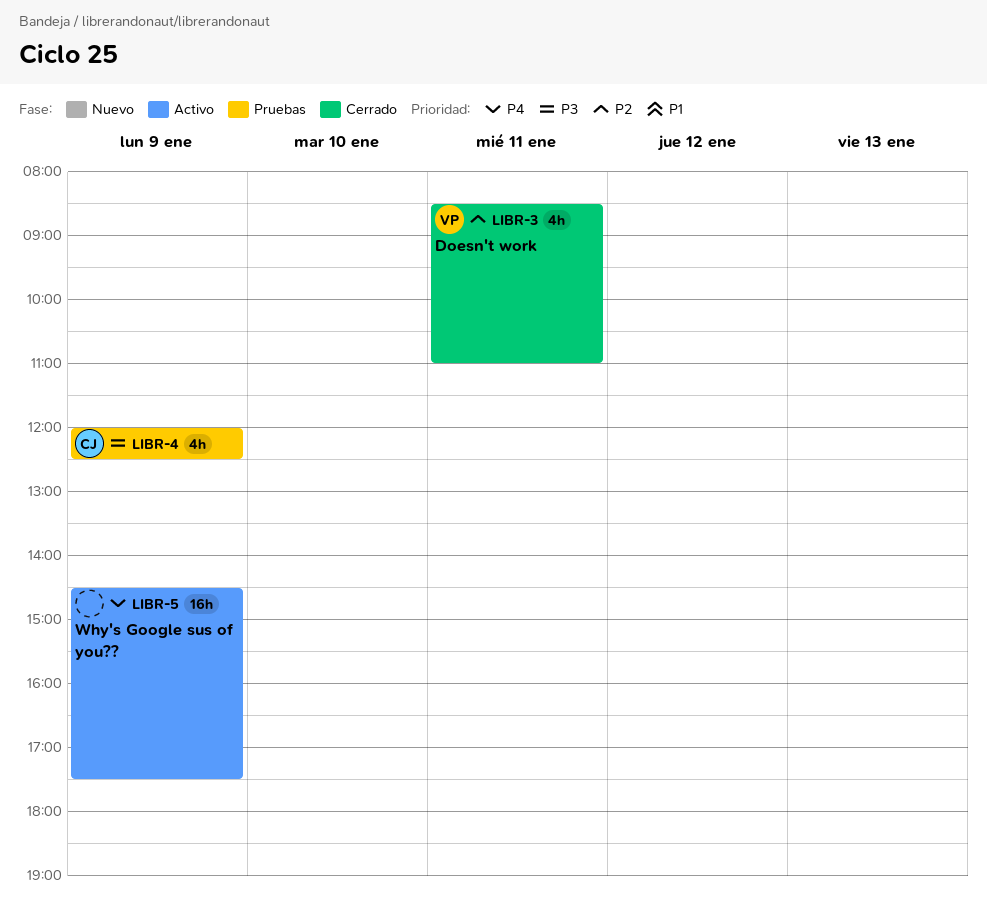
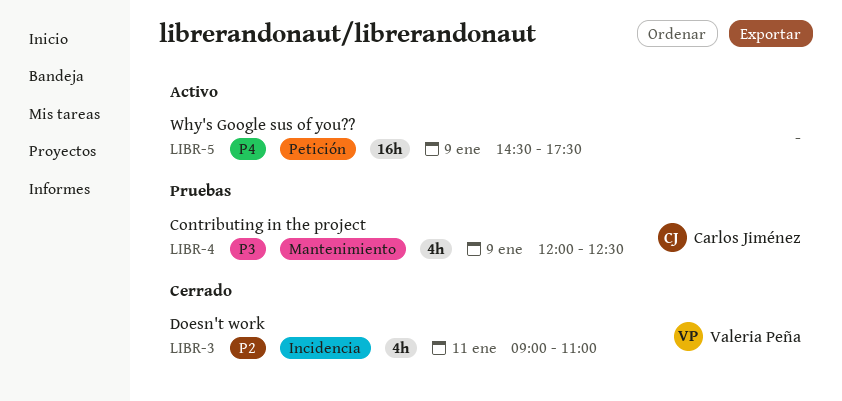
LIBR-3, begins: 08:30 -> 09:00

